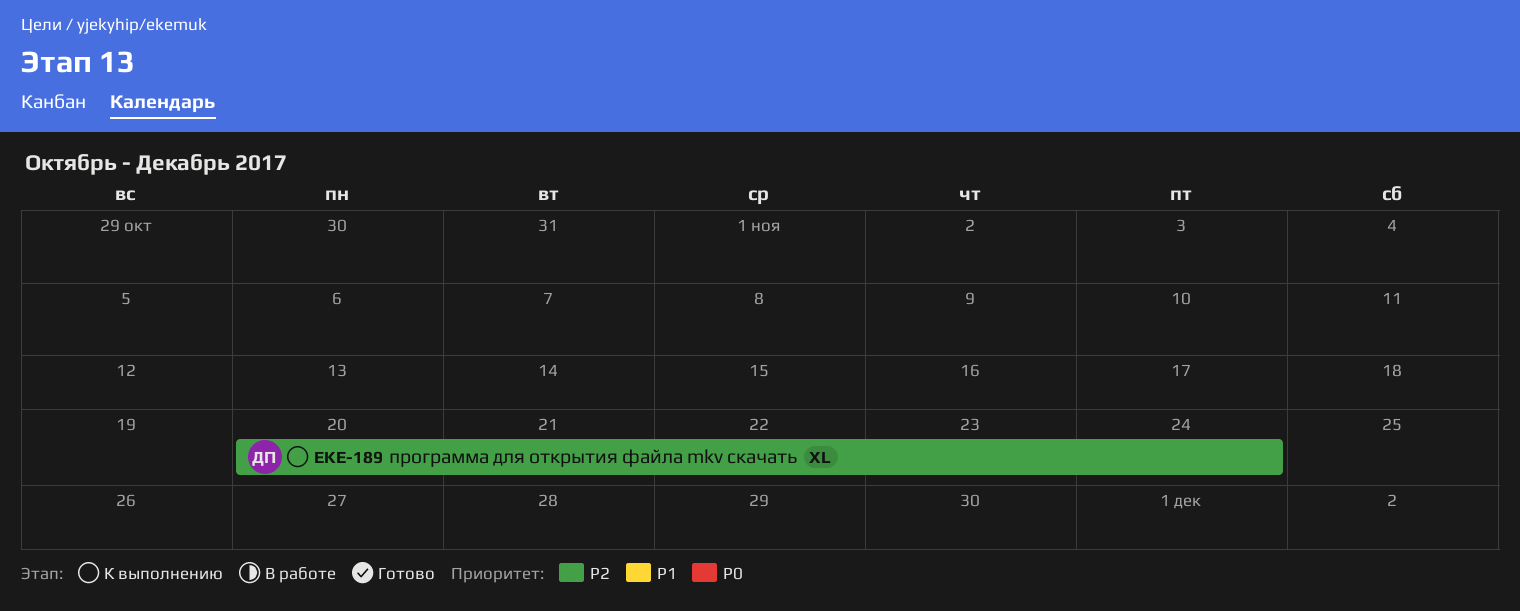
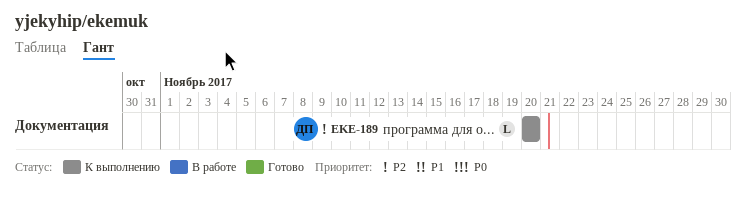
EKE-189, estimate: XL -> L
EKE-189, due: Nov 24 -> Nov 20

